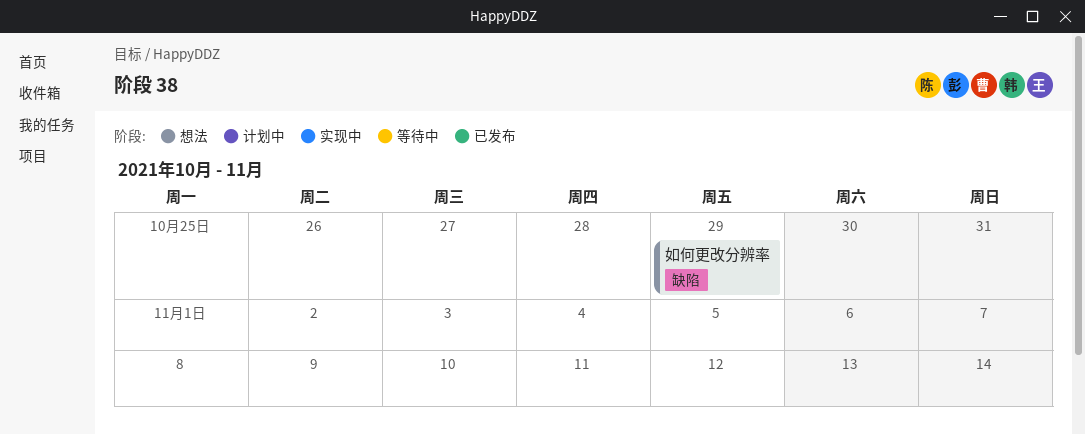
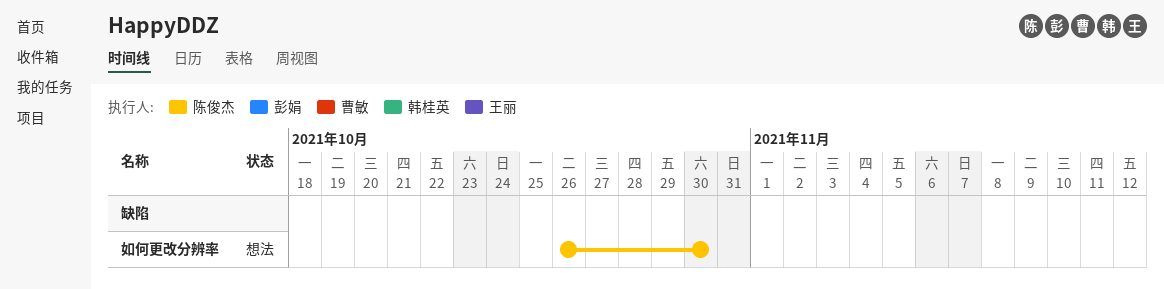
如何更改分辨率, due: Oct 29 -> Oct 30

